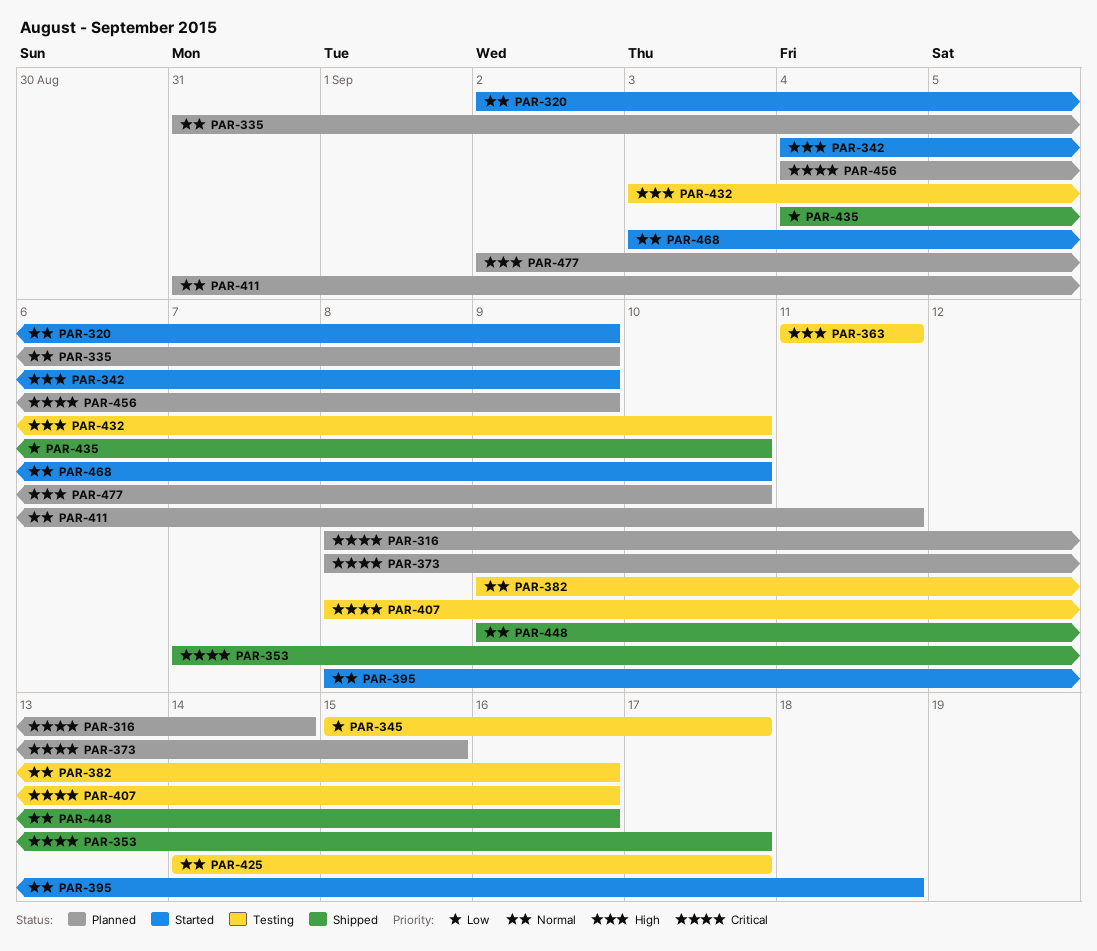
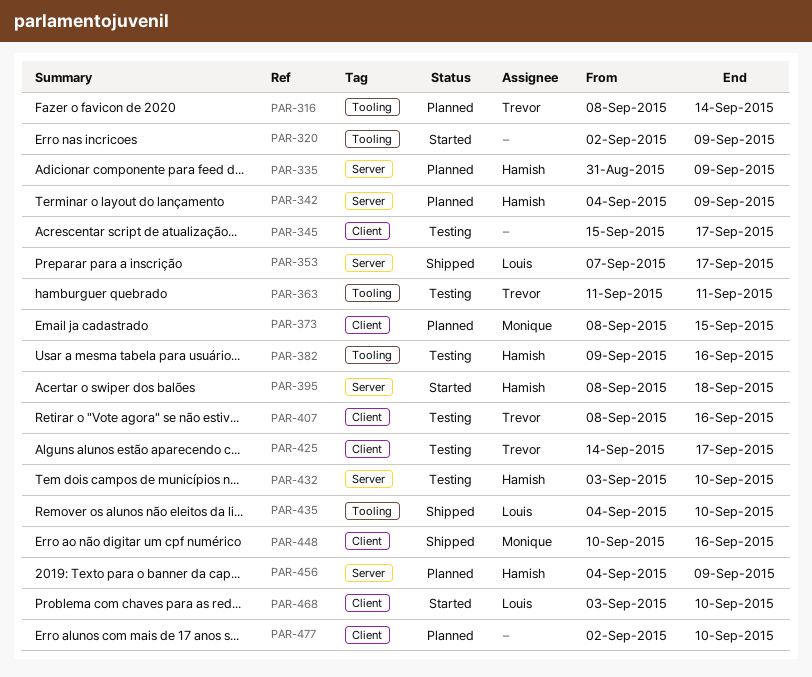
PAR-342, status: Started -> Planned
PAR-411: present -> none
PAR-448, start: Sep 9 -> Sep 10

